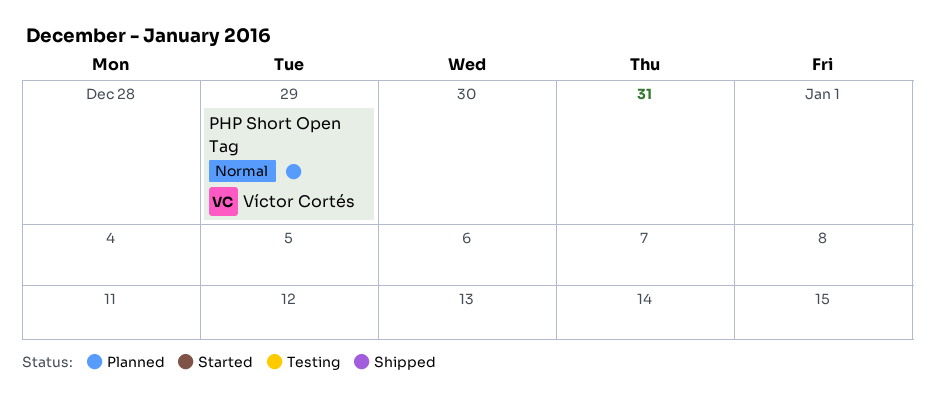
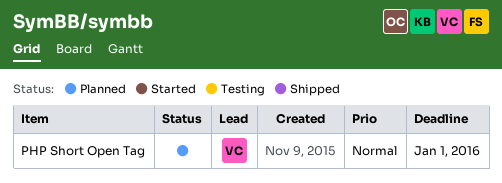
PHP Short Open Tag, due: Dec 29 -> Jan 1

